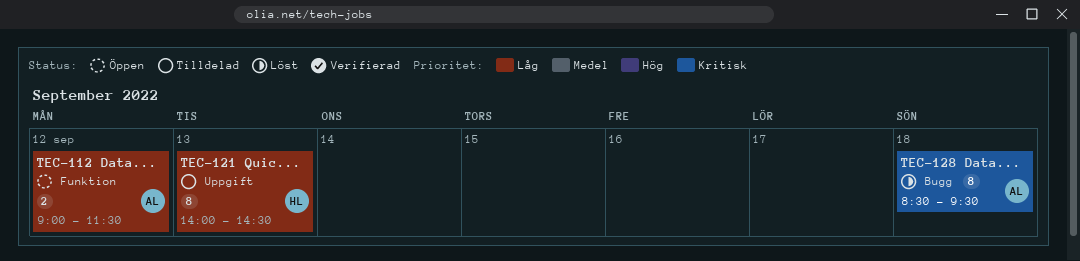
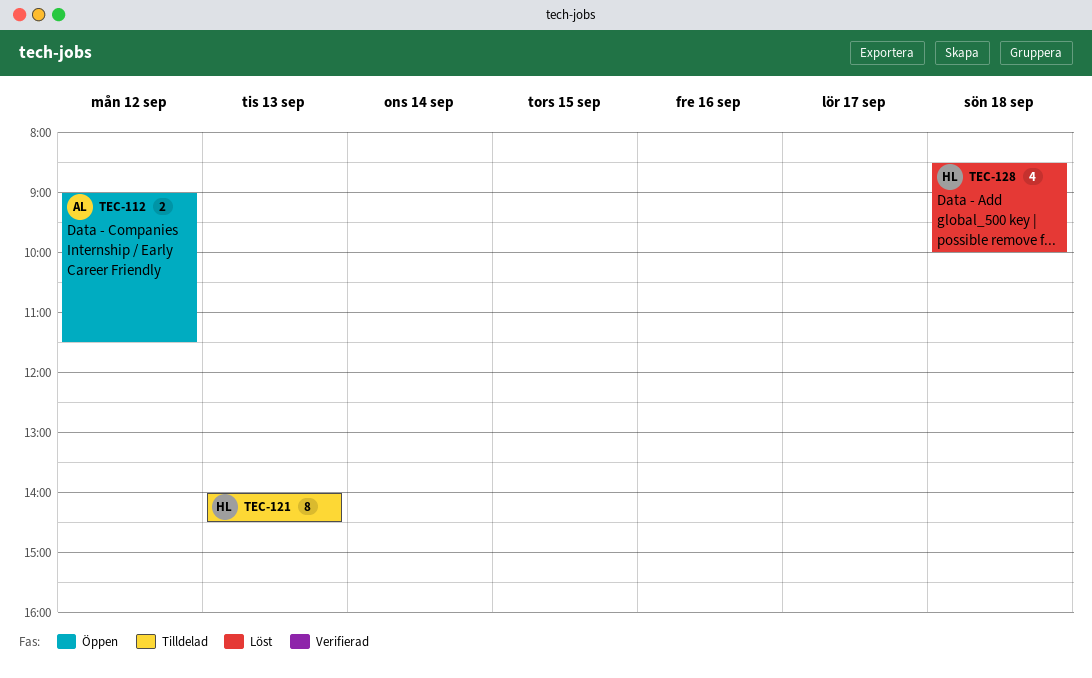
TEC-128, owner: AL -> HL
TEC-128, estimate: 8 -> 4
TEC-128, ends: 09:30 -> 10:00

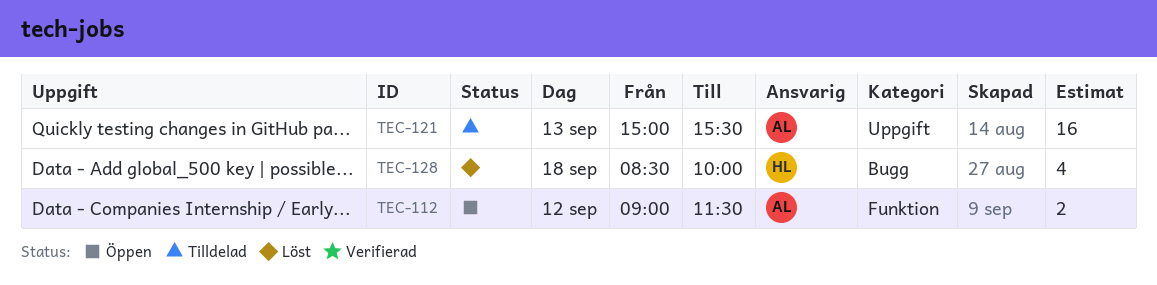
TEC-121, owner: HL -> AL
TEC-121, estimate: 8 -> 16
TEC-121, begins: 14:00 -> 15:00
TEC-121, ends: 14:30 -> 15:30

